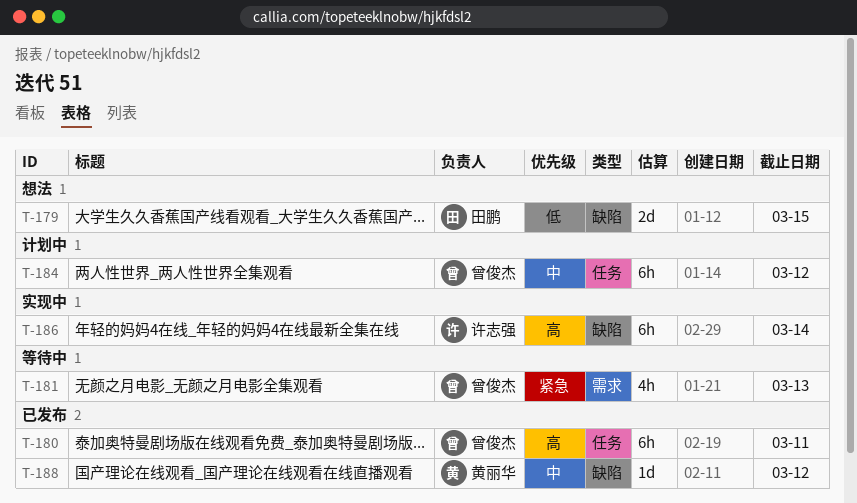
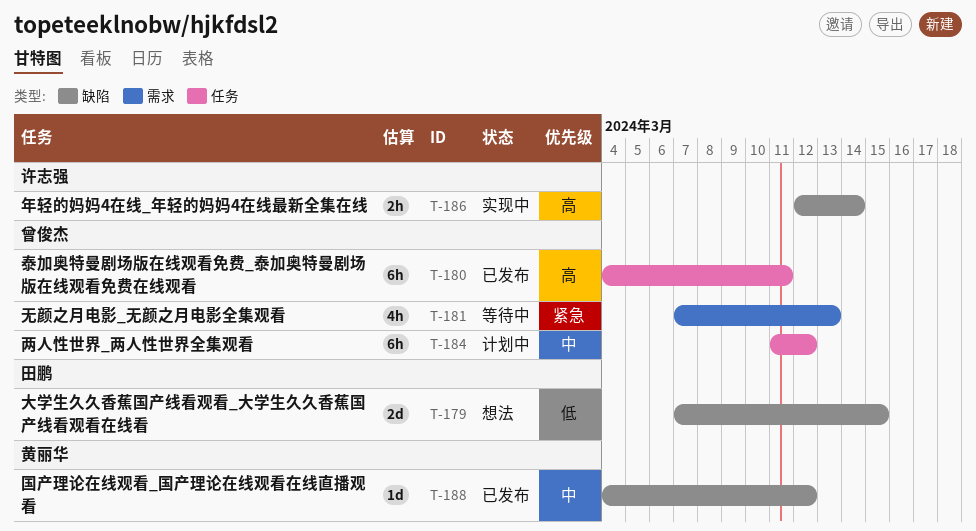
T-186, estimate: 6h -> 2h

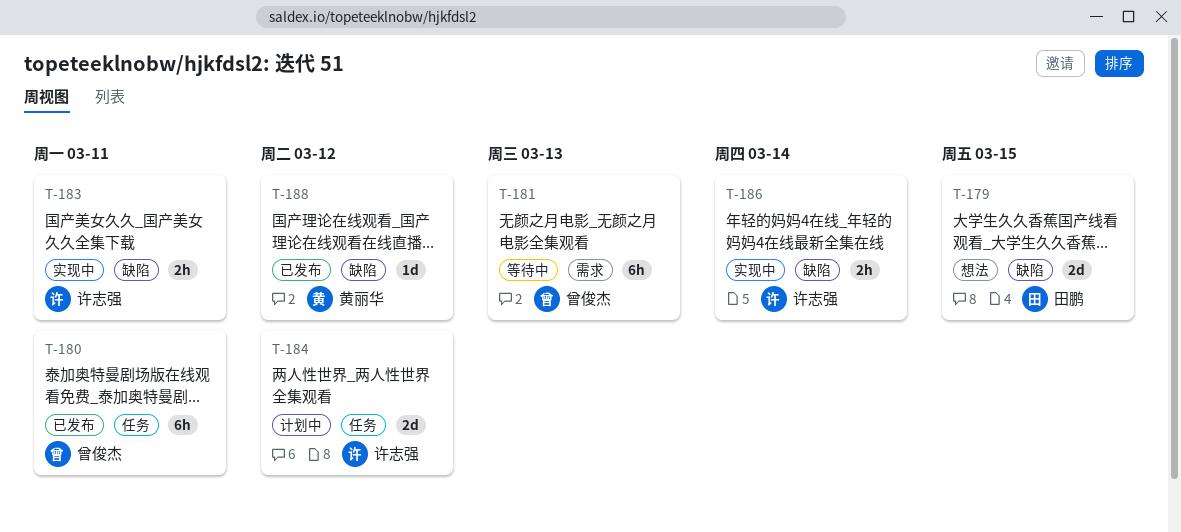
T-181, estimate: 4h -> 6h
T-183: none -> present
T-184, owner: 曾俊杰 -> 许志强
T-184, estimate: 6h -> 2d

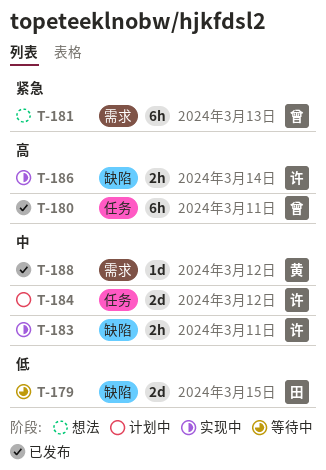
T-179, status: 想法 -> 等待中
T-181, status: 等待中 -> 想法
T-188, label: 缺陷 -> 需求

